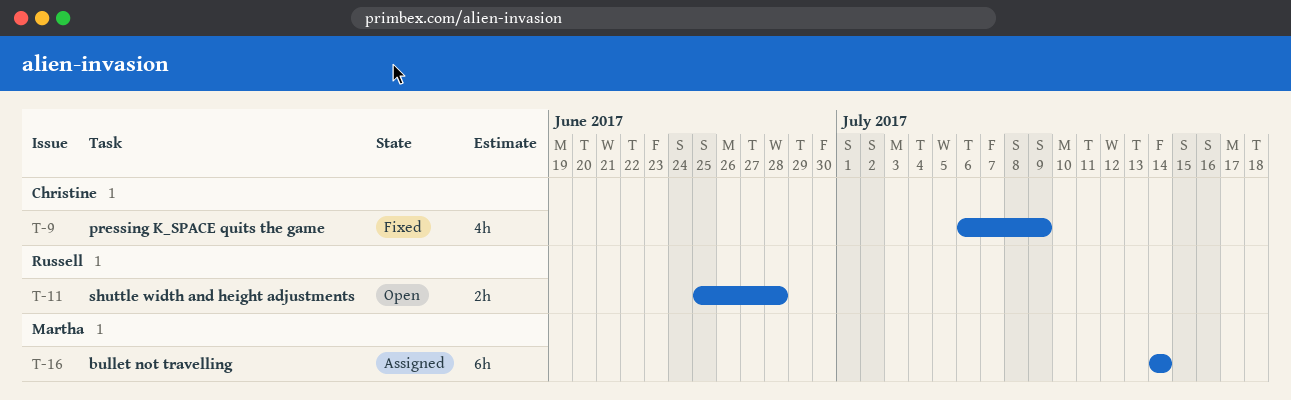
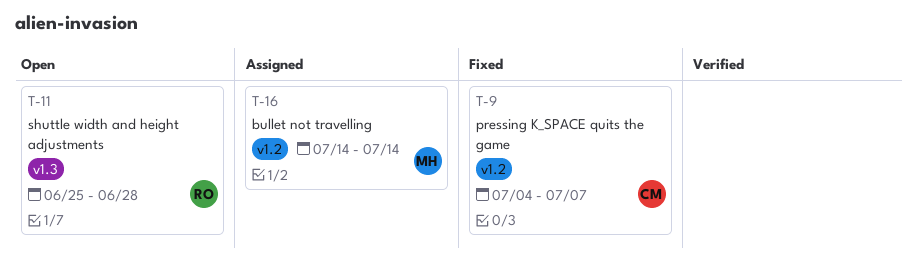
T-9, start: Jul 6 -> Jul 4
T-9, due: Jul 9 -> Jul 7

